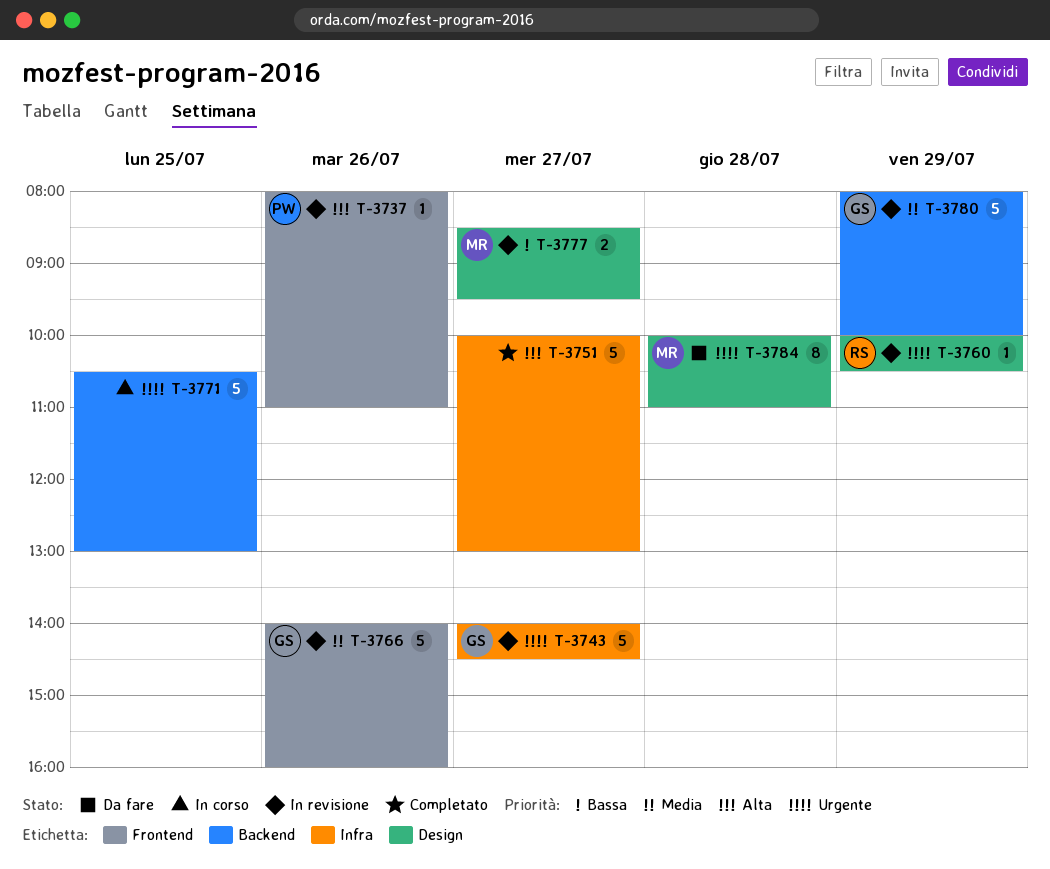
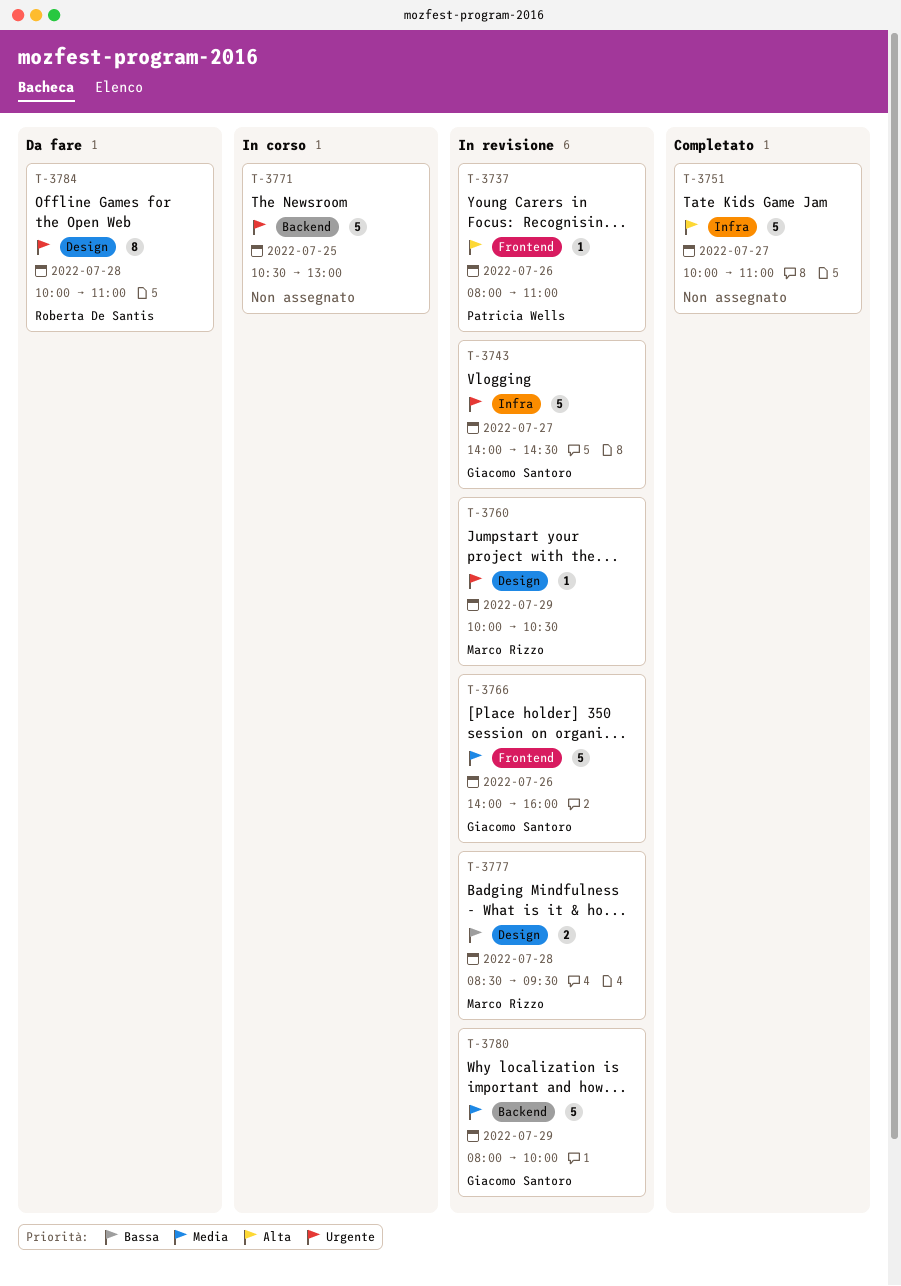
T-3751, ends: 13:00 -> 11:00
T-3760, owner: Roberta De Santis -> Marco Rizzo
T-3777, day: Jul 27 -> Jul 28
T-3784, owner: Marco Rizzo -> Roberta De Santis

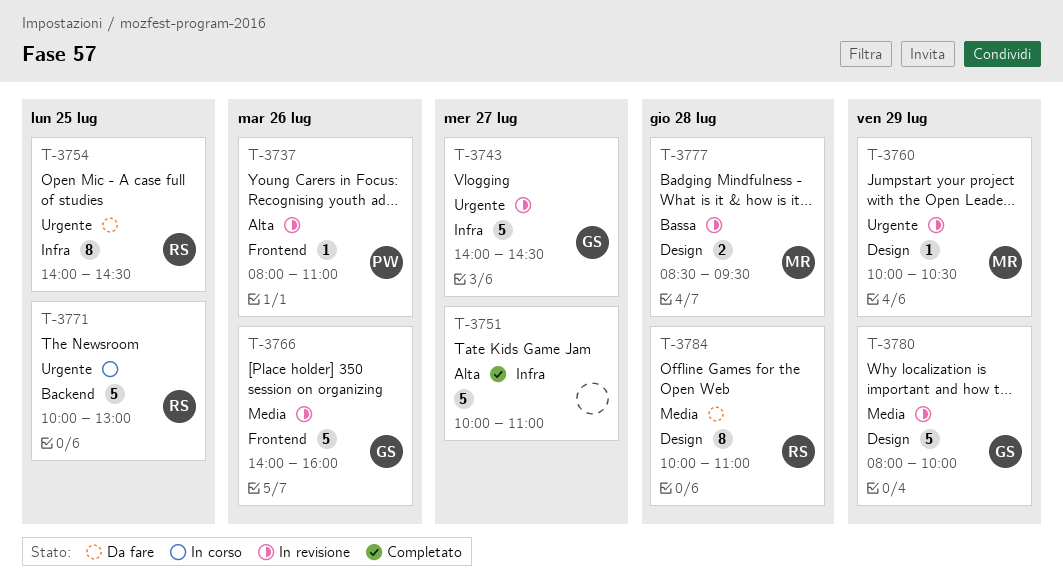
T-3754: none -> present
T-3771, owner: none -> Roberta De Santis
T-3771, begins: 10:30 -> 10:00
T-3780, label: Backend -> Design
T-3784, priority: Urgente -> Media

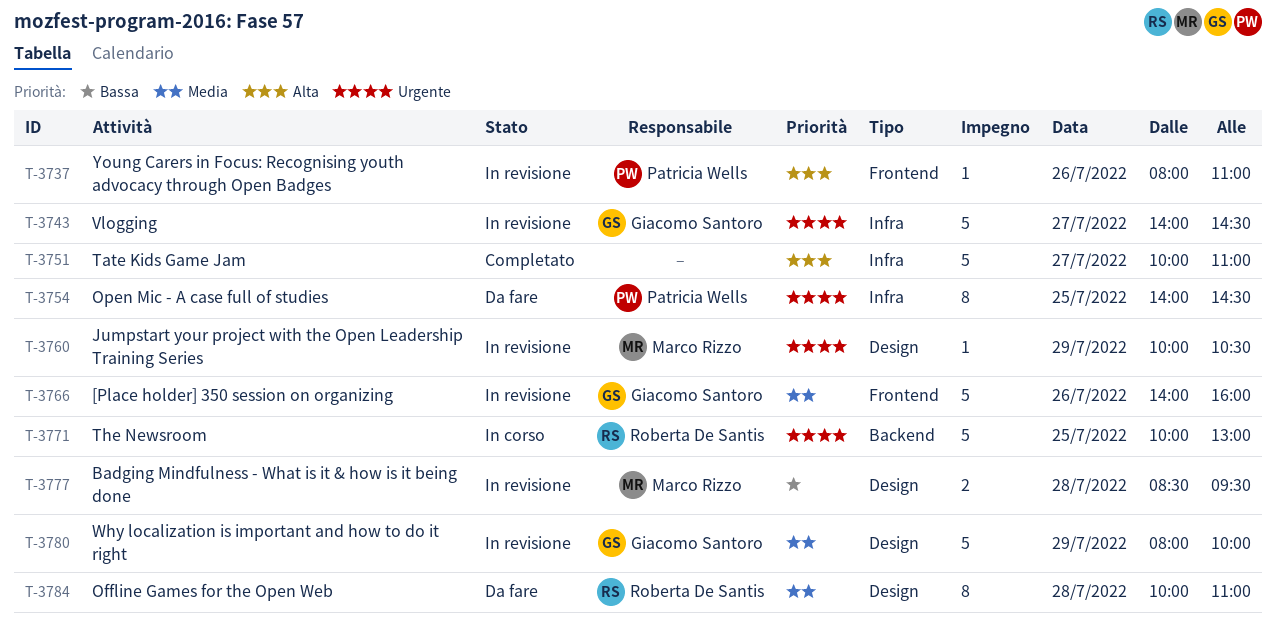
T-3754, owner: Roberta De Santis -> Patricia Wells

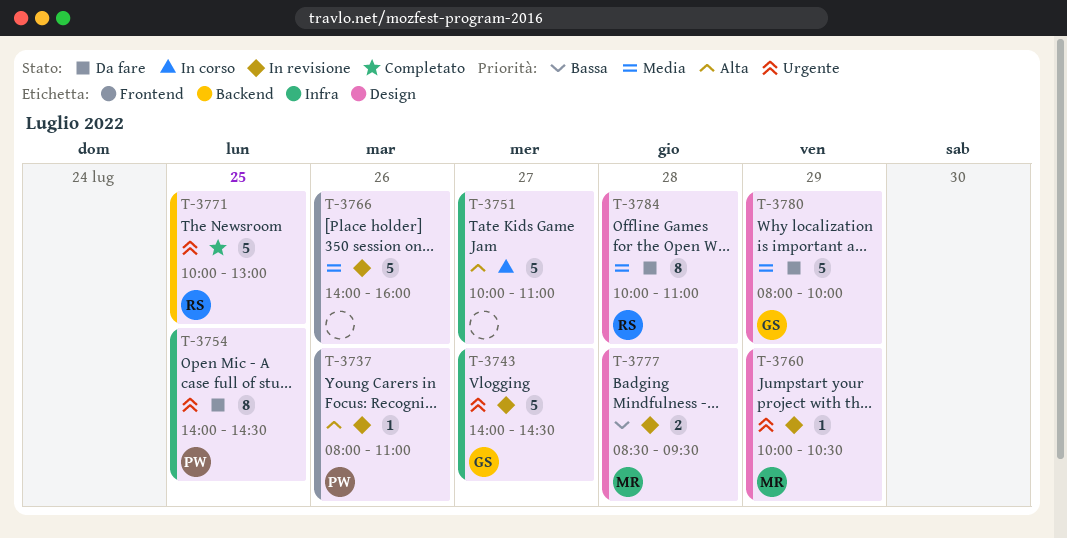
T-3751, status: Completato -> In corso
T-3766, owner: Giacomo Santoro -> none
T-3771, status: In corso -> Completato
T-3780, status: In revisione -> Da fare

